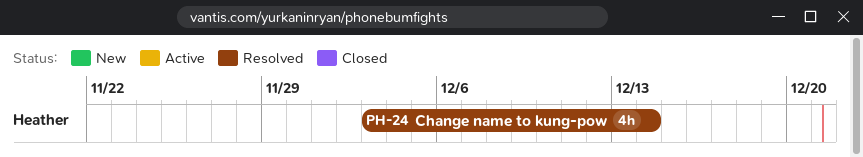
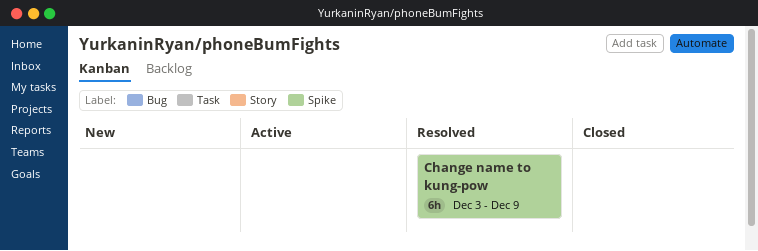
Change name to kung-pow, estimate: 4h -> 6h
Change name to kung-pow, due: Dec 14 -> Dec 9

